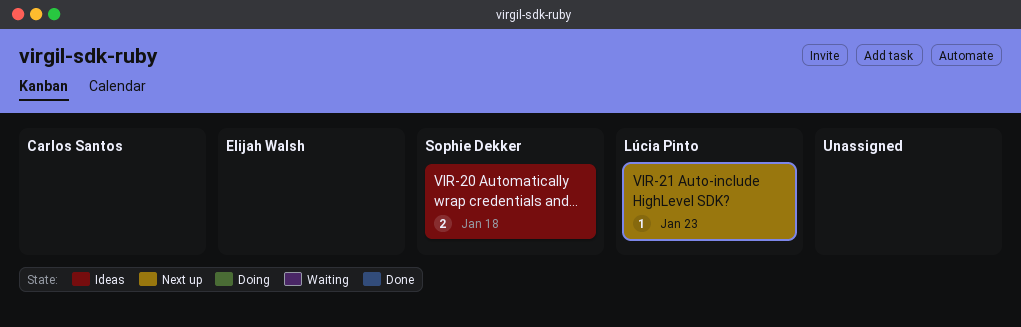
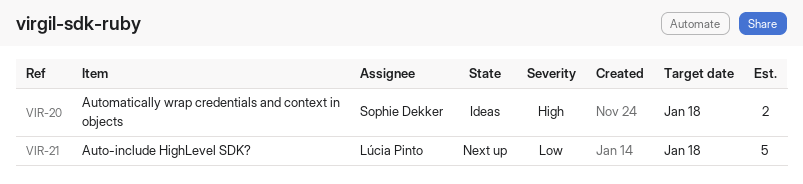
VIR-21, estimate: 1 -> 5
VIR-21, due: Jan 23 -> Jan 18

